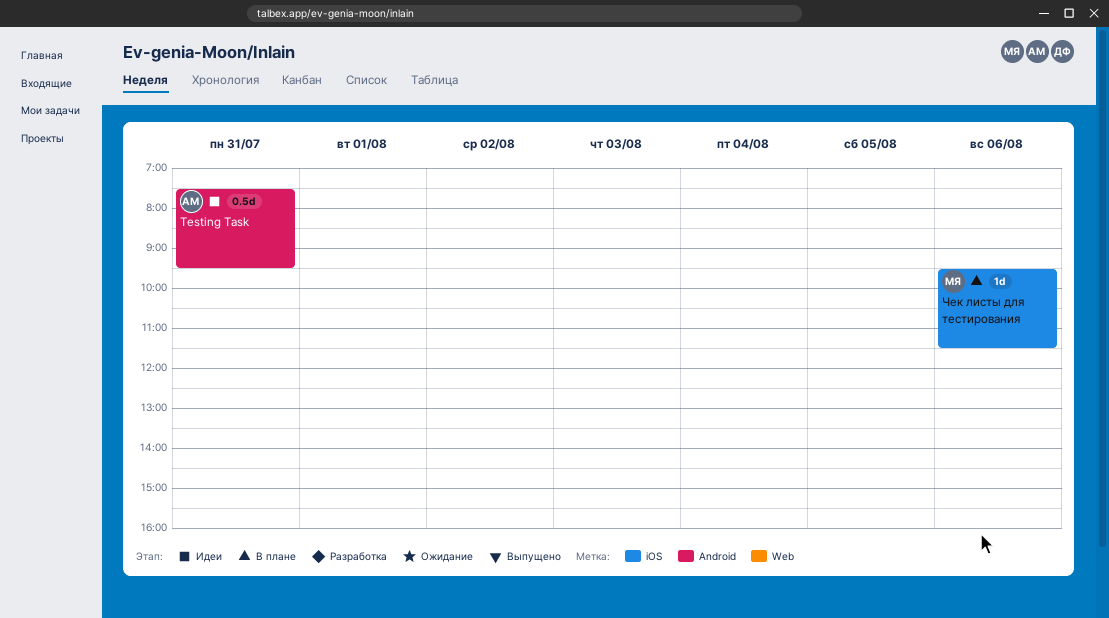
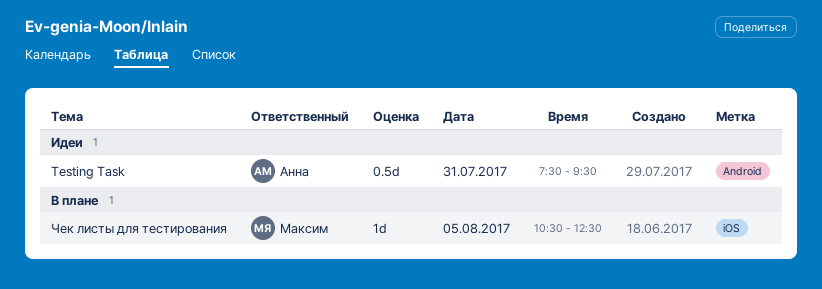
Чек листы для тестирования, day: Aug 6 -> Aug 5
Чек листы для тестирования, begins: 09:30 -> 10:30
Чек листы для тестирования, ends: 11:30 -> 12:30

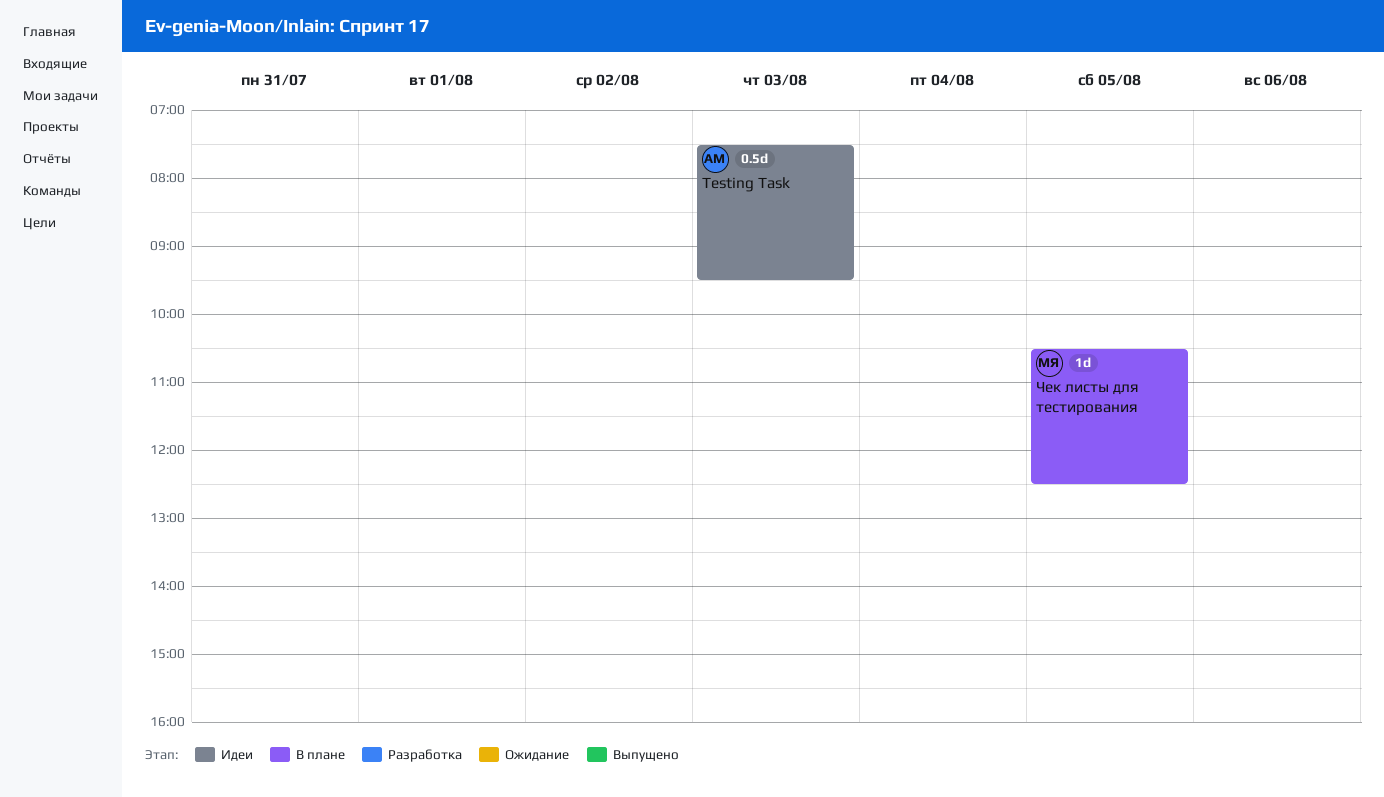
Testing Task, day: Jul 31 -> Aug 3

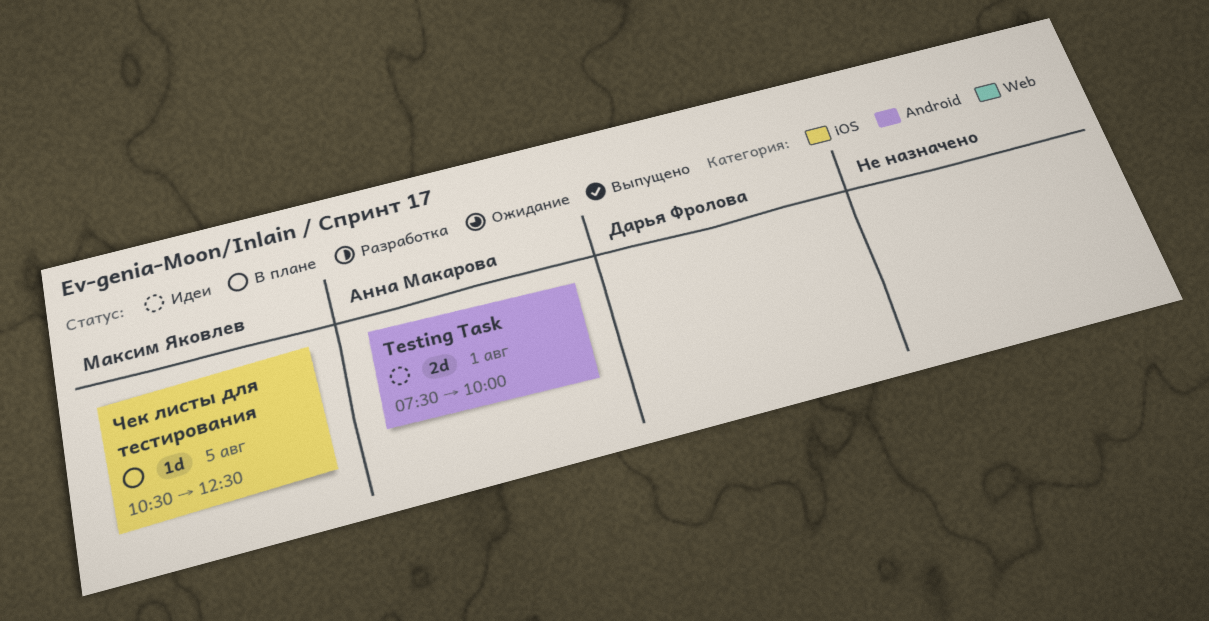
Testing Task, estimate: 0.5d -> 2d
Testing Task, day: Aug 3 -> Aug 1
Testing Task, ends: 09:30 -> 10:00

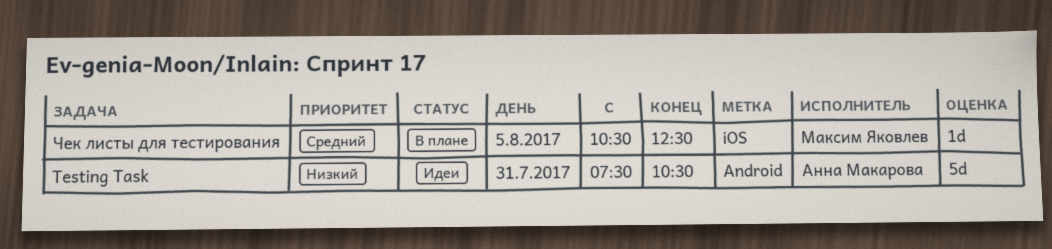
Testing Task, estimate: 2d -> 5d
Testing Task, day: Aug 1 -> Jul 31
Testing Task, ends: 10:00 -> 10:30

